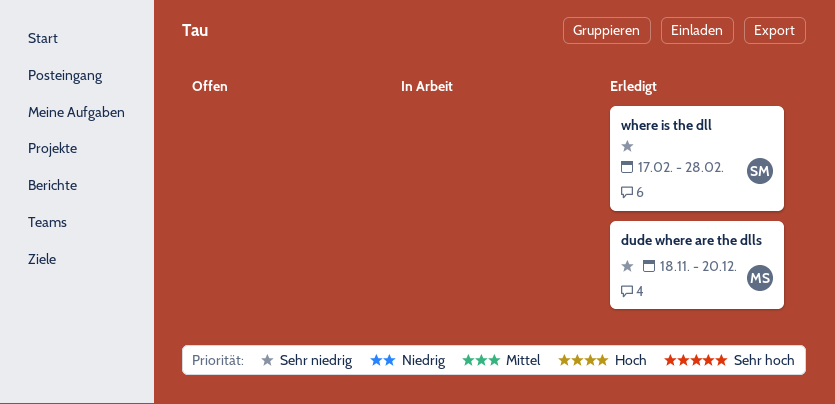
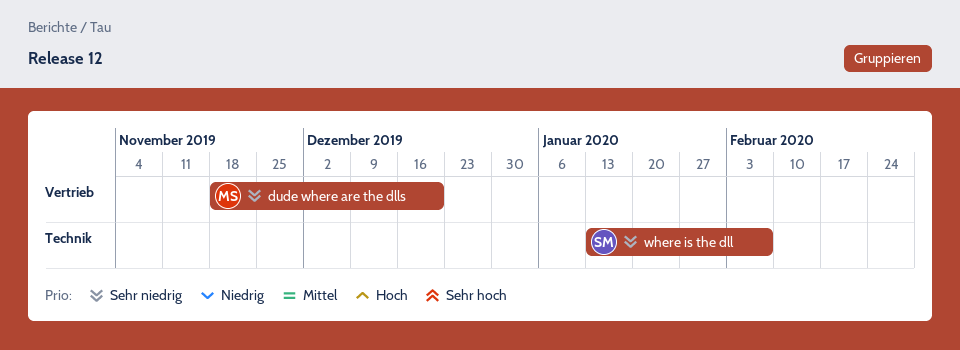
where is the dll, start: Feb 17 -> Jan 13
where is the dll, due: Feb 28 -> Feb 7

